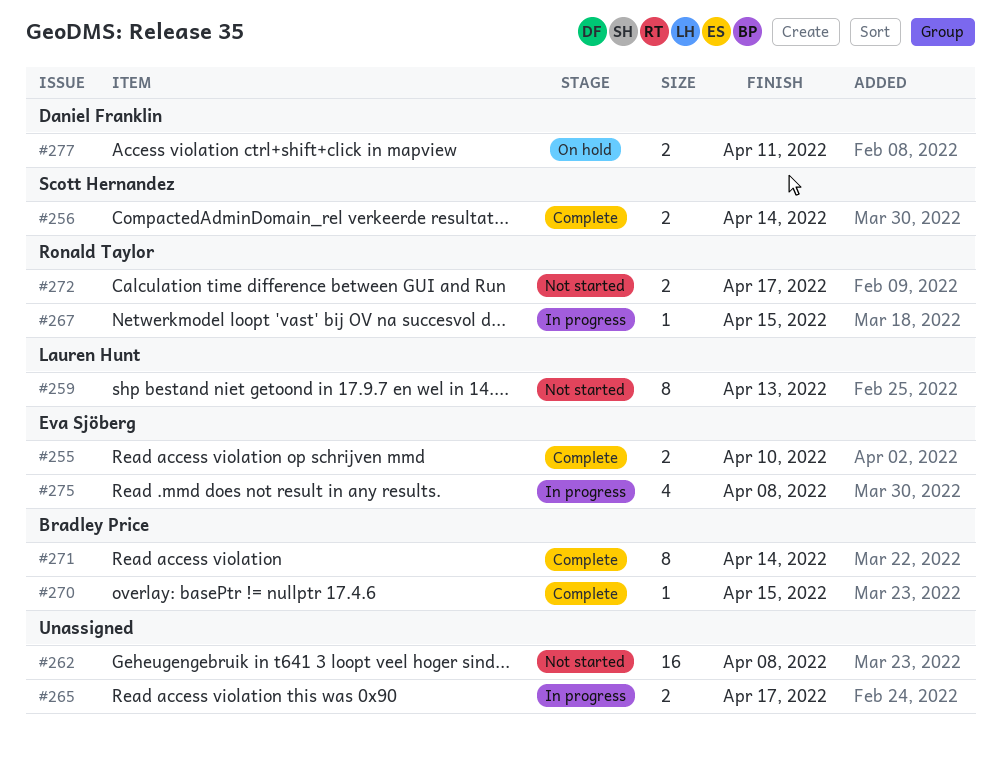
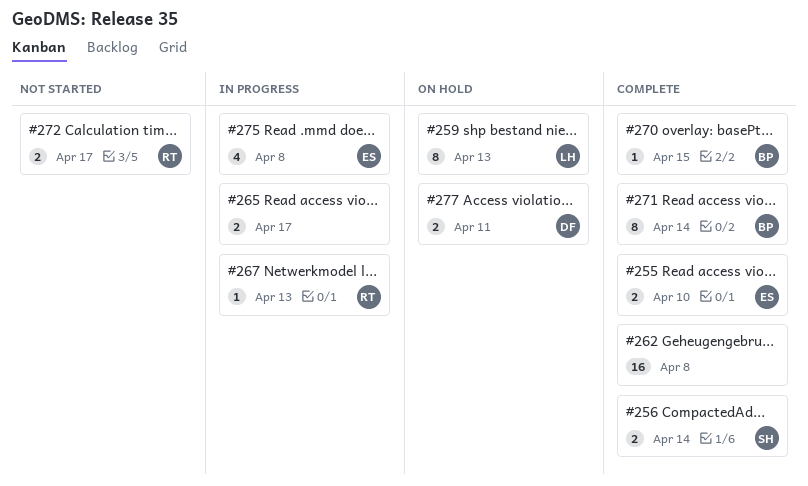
#259, status: Not started -> On hold
#262, status: Not started -> Complete
#267, due: Apr 15 -> Apr 13

